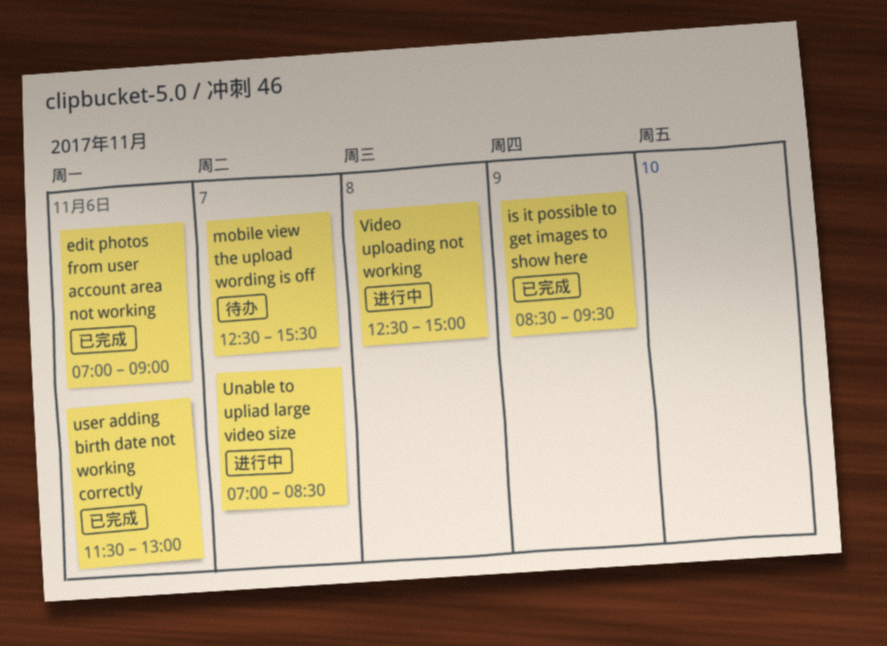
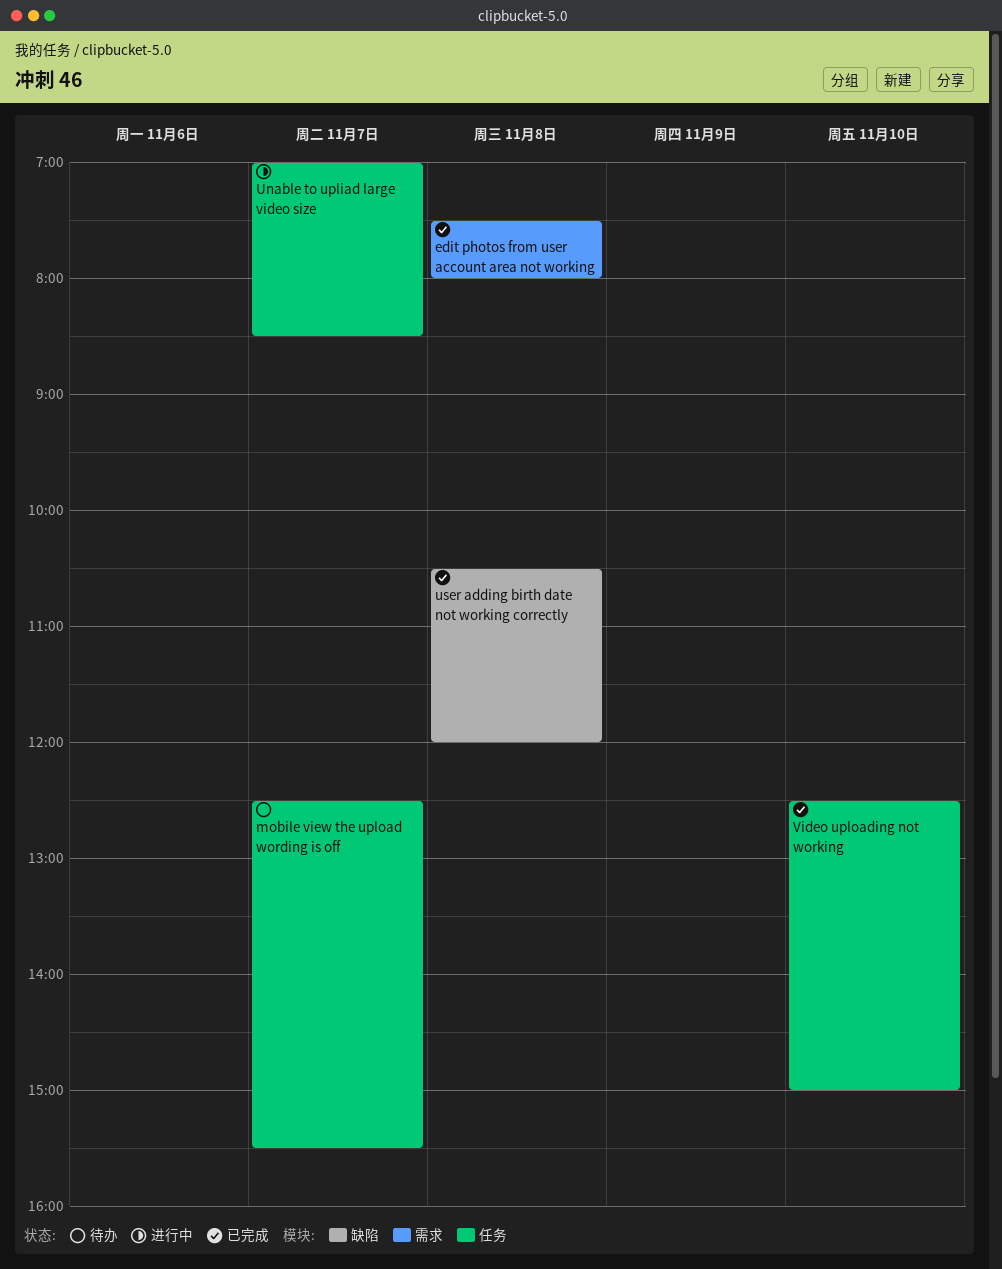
edit photos from user account area not working, day: Nov 6 -> Nov 8
edit photos from user account area not working, begins: 07:00 -> 07:30
edit photos from user account area not working, ends: 09:00 -> 08:00
is it possible to get images to show here: present -> none
user adding birth date not working correctly, day: Nov 6 -> Nov 8
user adding birth date not working correctly, begins: 11:30 -> 10:30
user adding birth date not working correctly, ends: 13:00 -> 12:00
Video uploading not working, status: 进行中 -> 已完成
Video uploading not working, day: Nov 8 -> Nov 10

